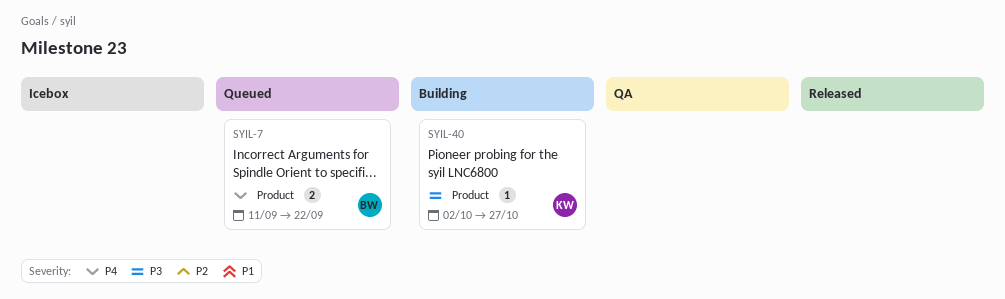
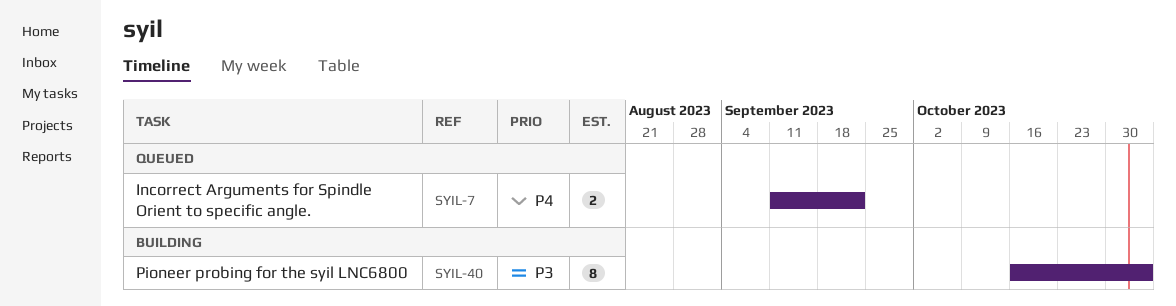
SYIL-40, estimate: 1 -> 8
SYIL-40, start: Oct 2 -> Oct 16
SYIL-40, due: Oct 27 -> Nov 3

